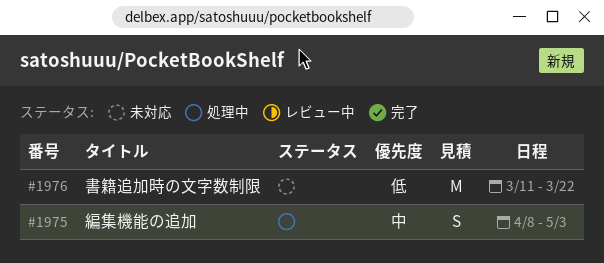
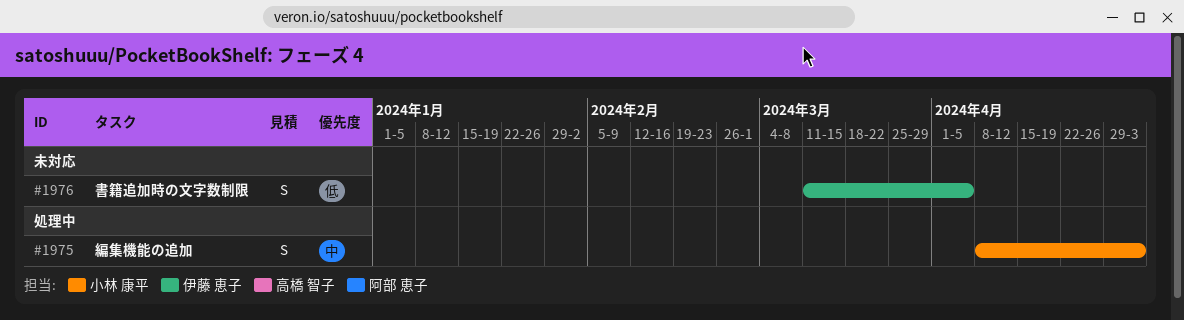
#1976, estimate: M -> S
#1976, due: Mar 22 -> Apr 5

